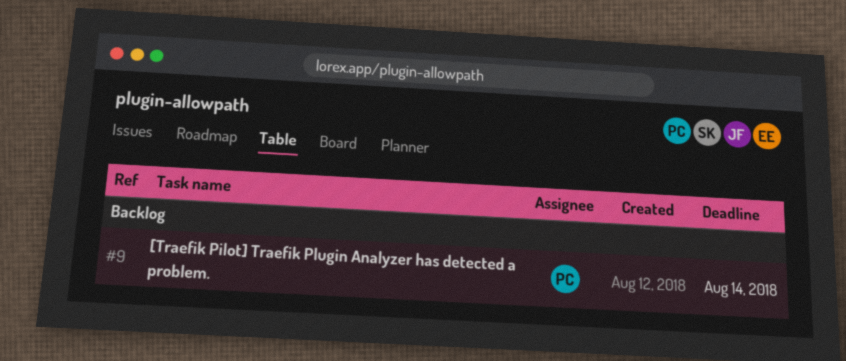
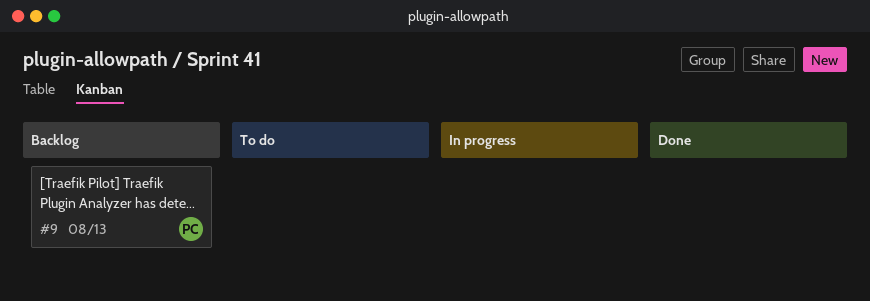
#9, due: Aug 14 -> Aug 13

